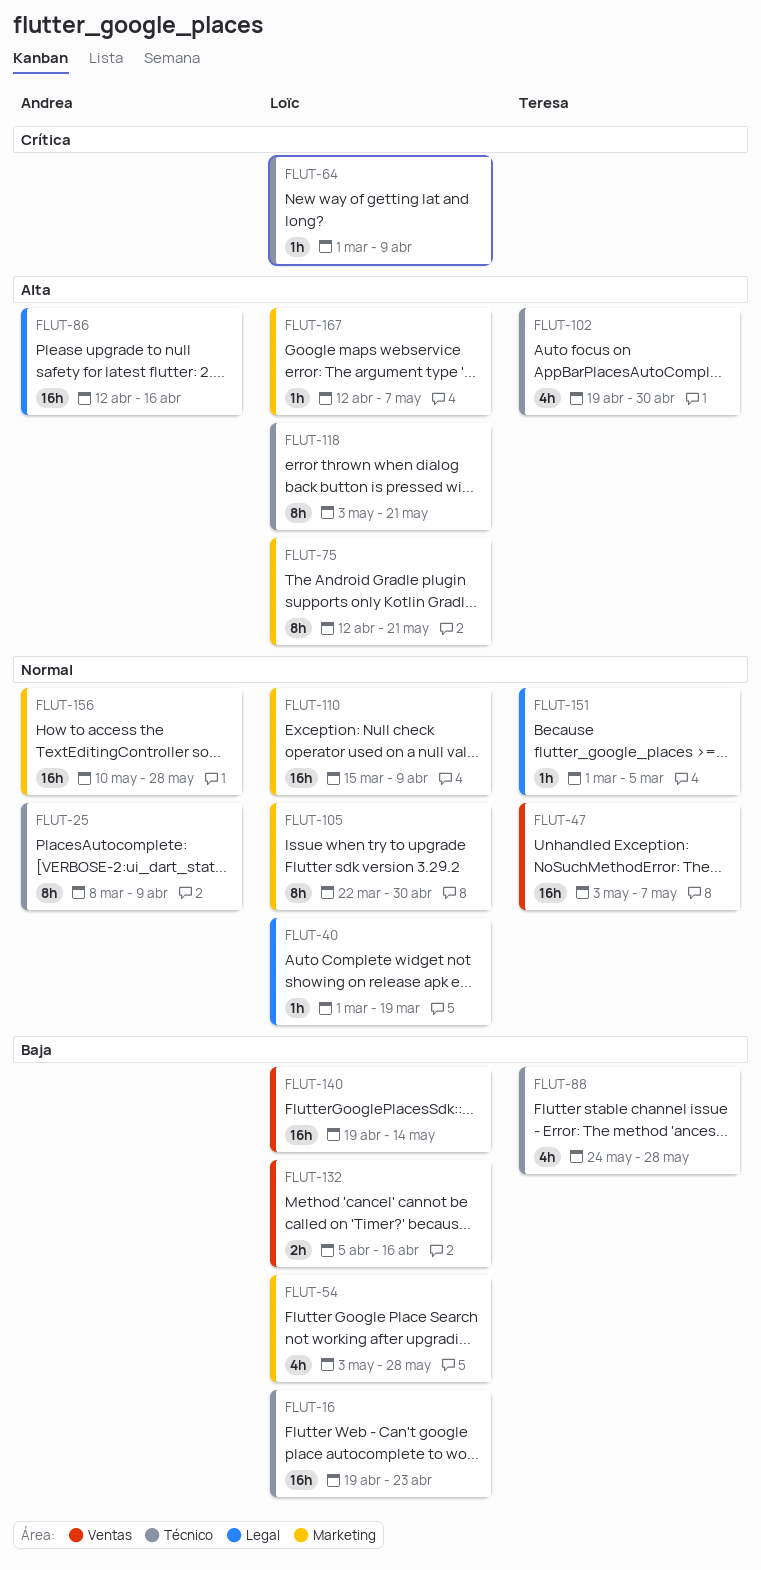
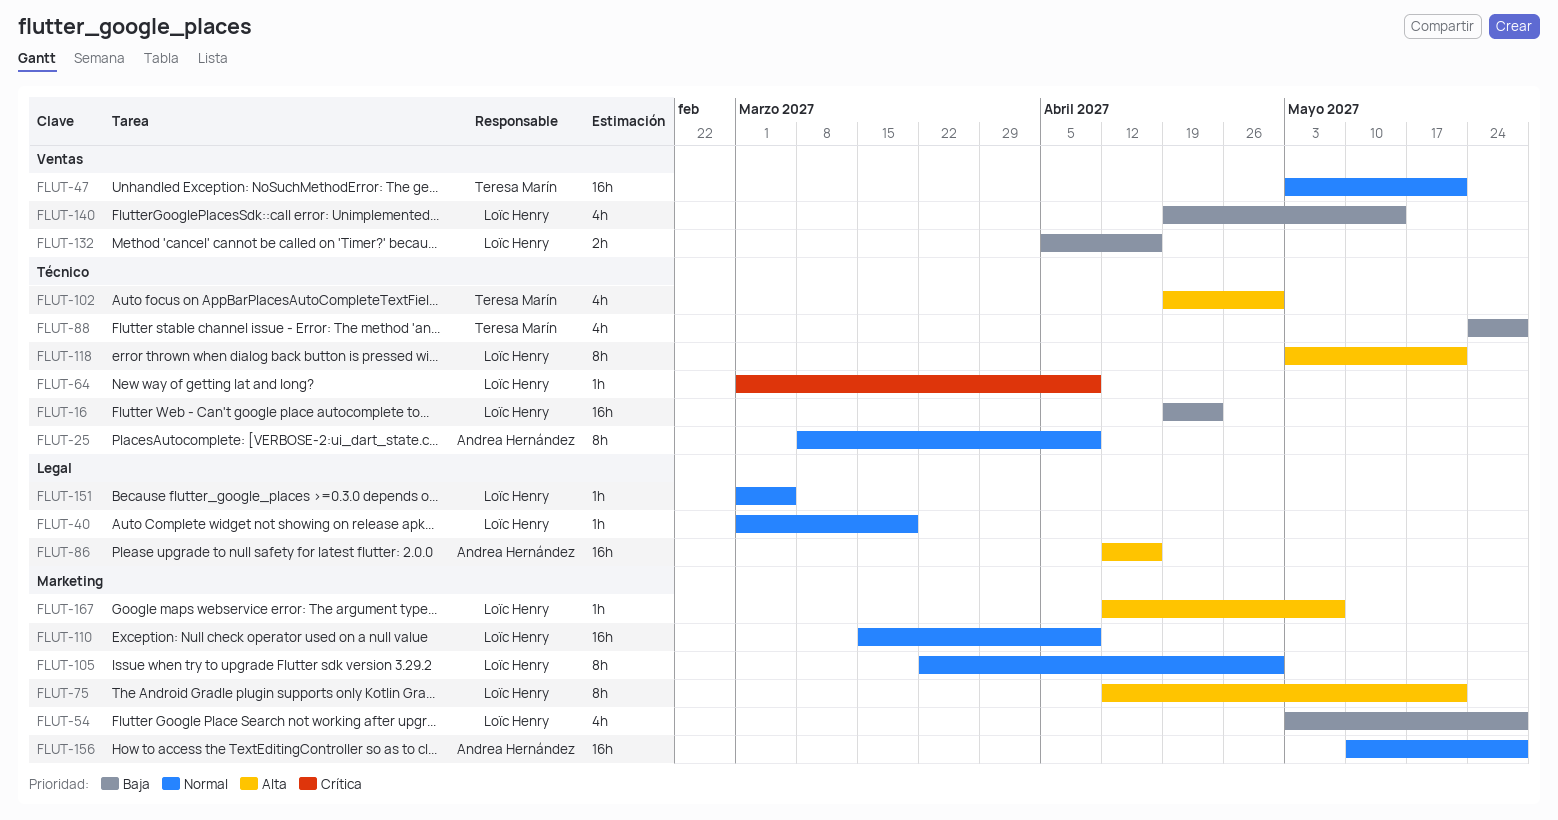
FLUT-47, due: May 7 -> May 21
FLUT-140, estimate: 16h -> 4h
FLUT-151, owner: Teresa Marín -> Loïc Henry

